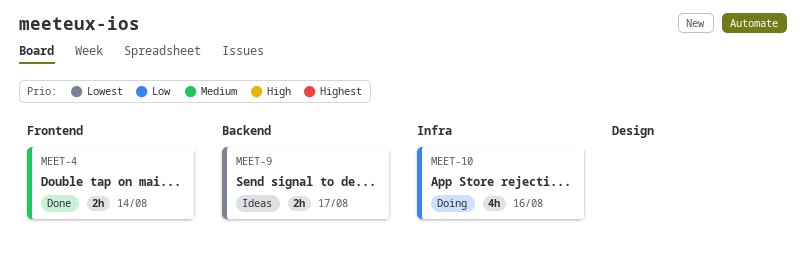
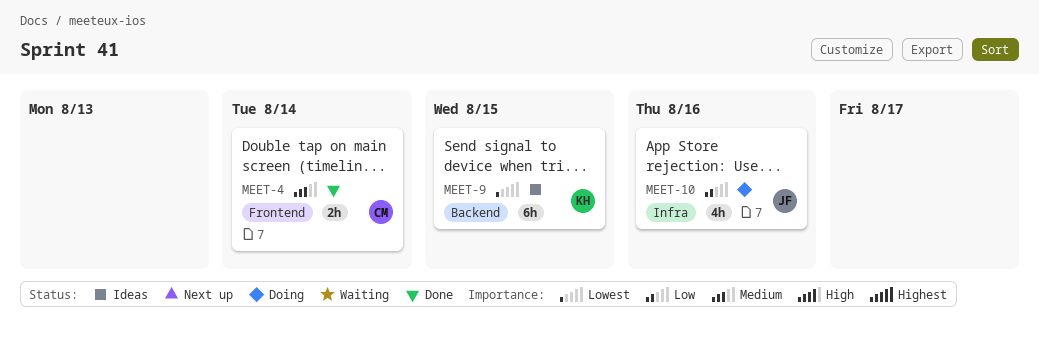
MEET-9, estimate: 2h -> 6h
MEET-9, due: Aug 17 -> Aug 15

